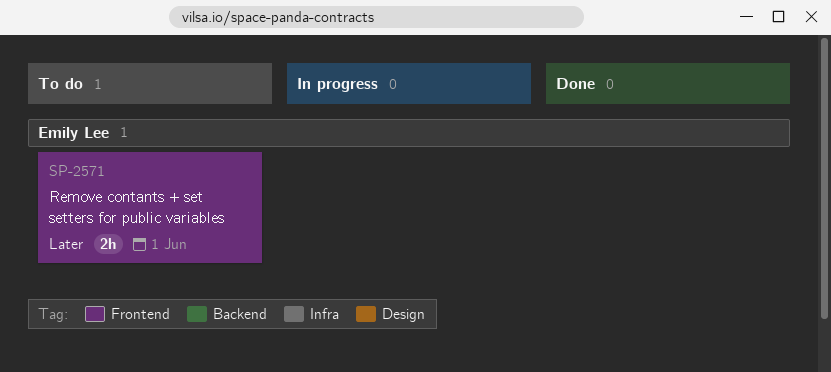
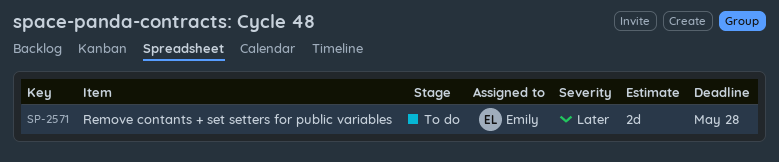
SP-2571, estimate: 2h -> 2d
SP-2571, due: Jun 1 -> May 28

